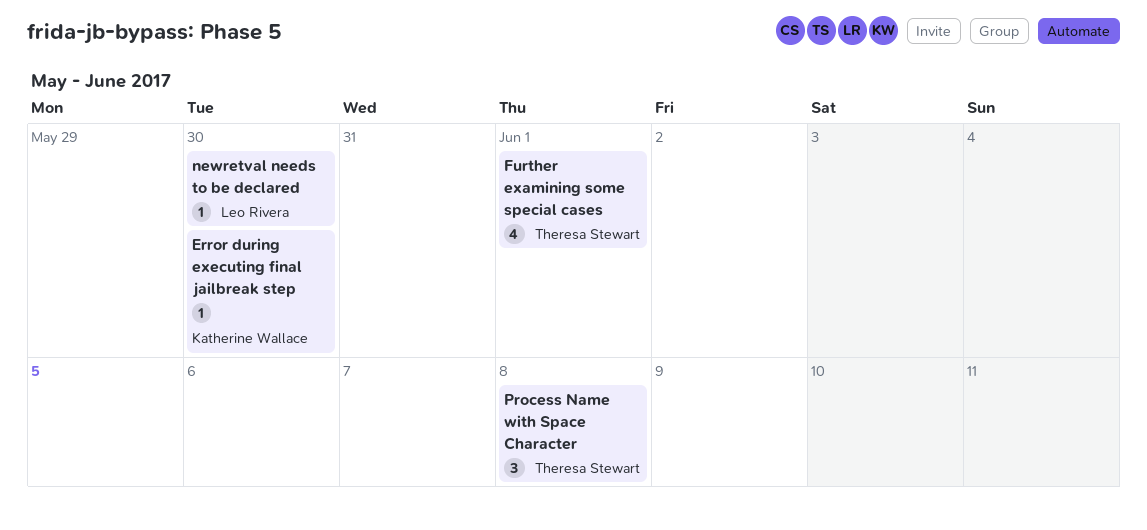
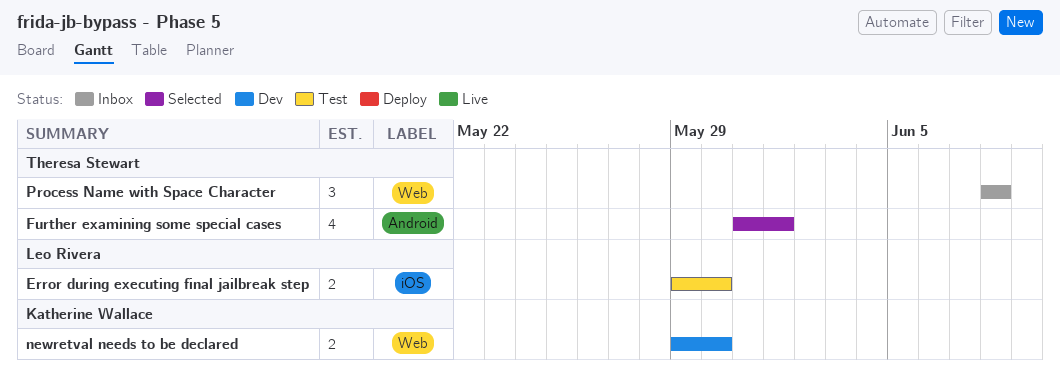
Error during executing final jailbreak step, owner: Katherine Wallace -> Leo Rivera
Error during executing final jailbreak step, estimate: 1 -> 2
newretval needs to be declared, owner: Leo Rivera -> Katherine Wallace
newretval needs to be declared, estimate: 1 -> 2

